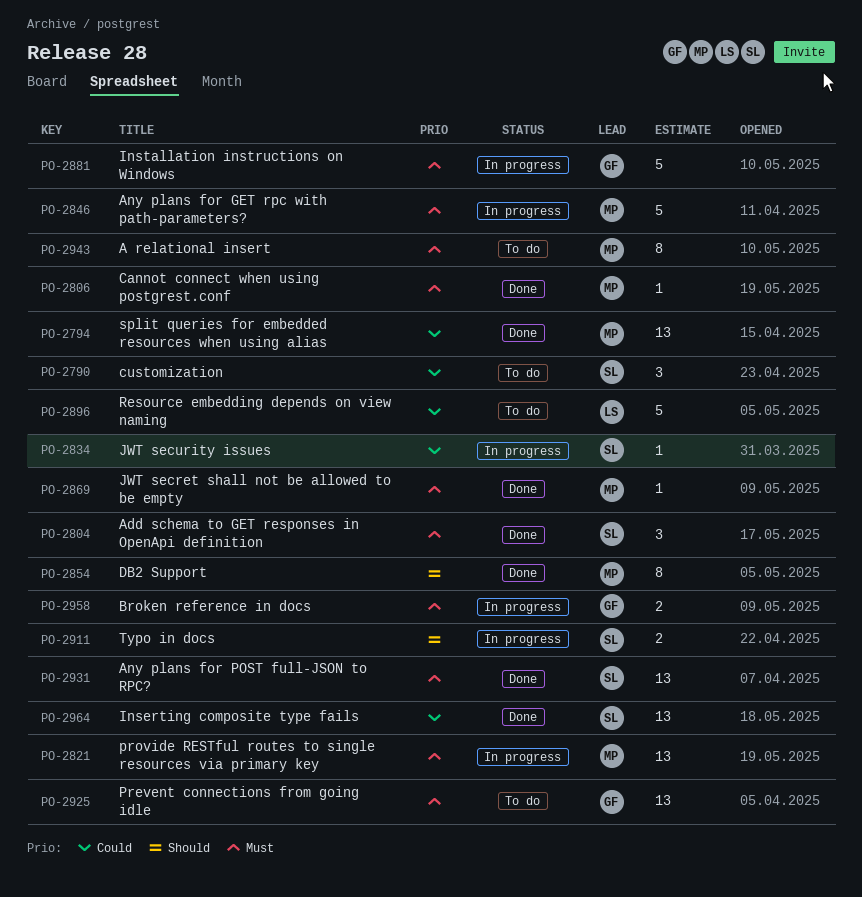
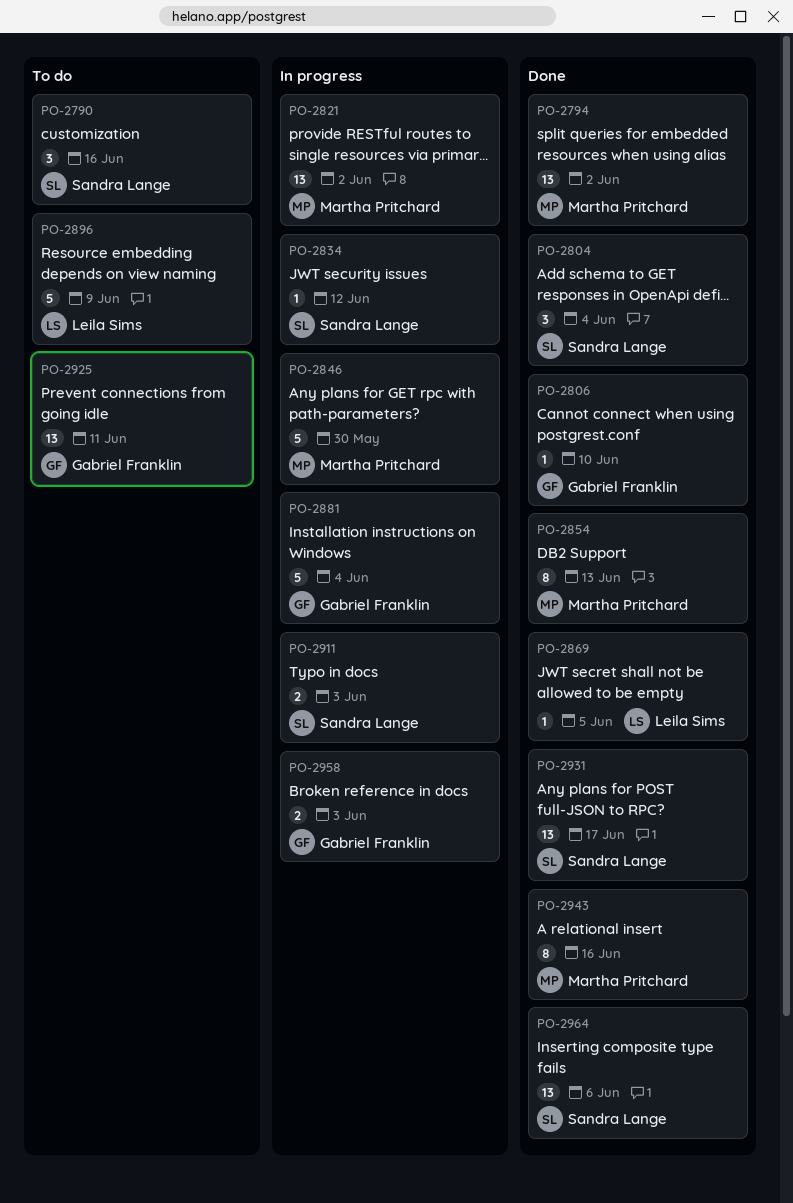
PO-2806, owner: Martha Pritchard -> Gabriel Franklin
PO-2869, owner: Martha Pritchard -> Leila Sims
PO-2943, status: To do -> Done

